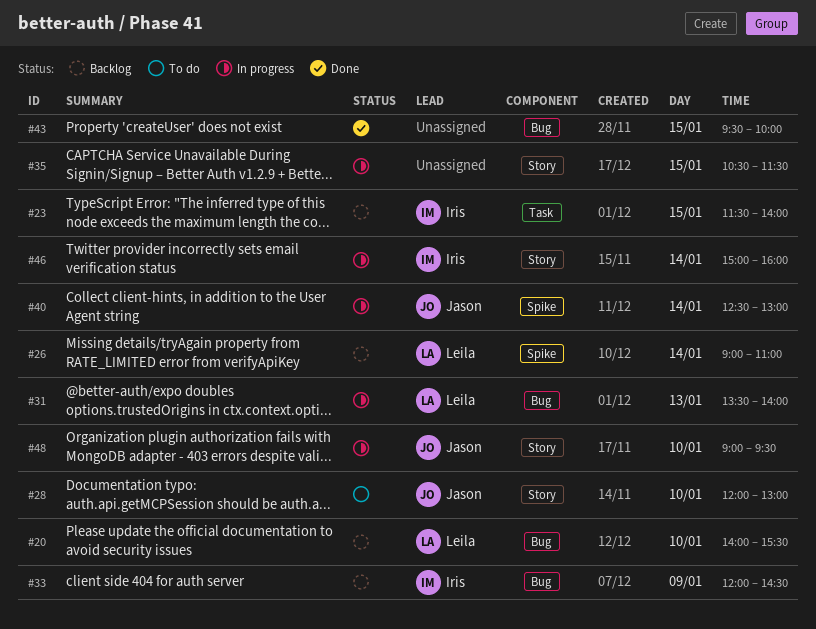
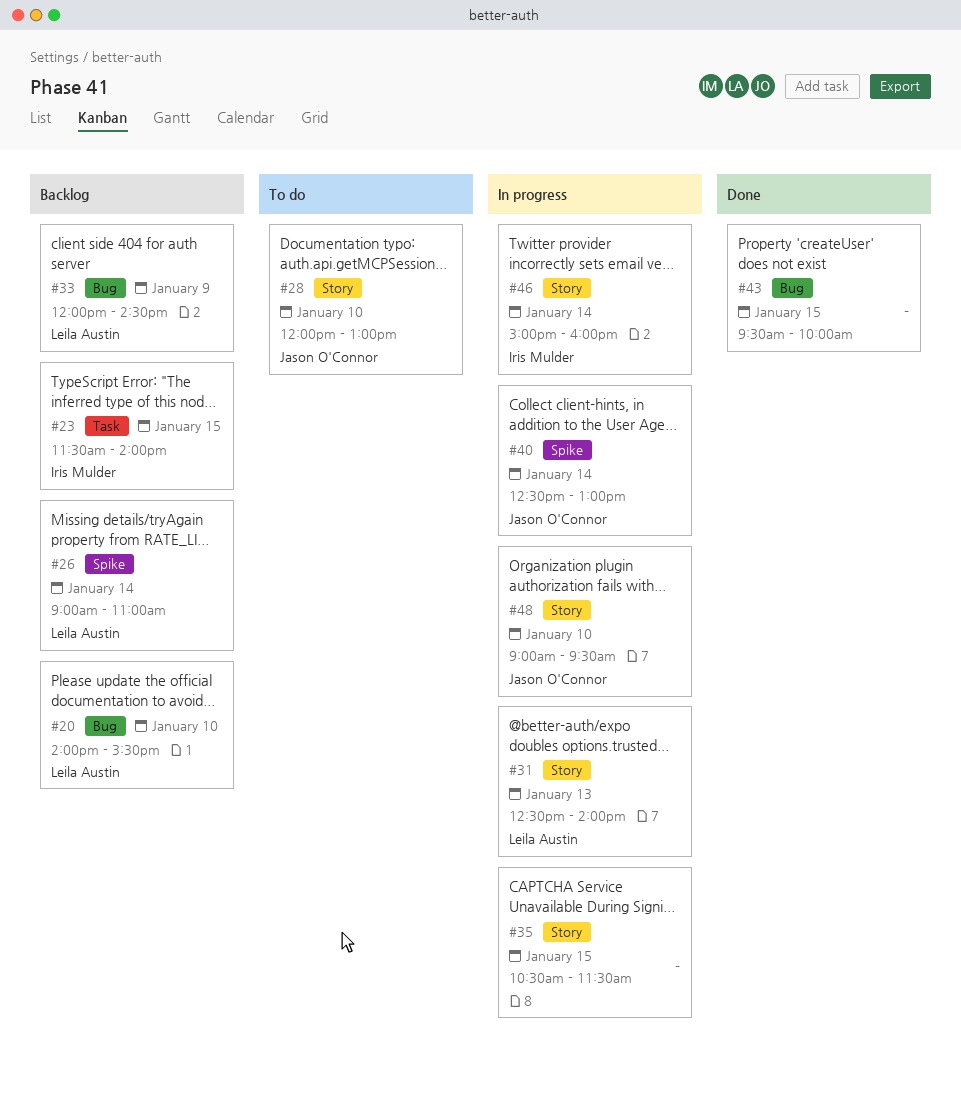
#31, label: Bug -> Story
#31, begins: 13:30 -> 12:30
#33, owner: Iris Mulder -> Leila Austin

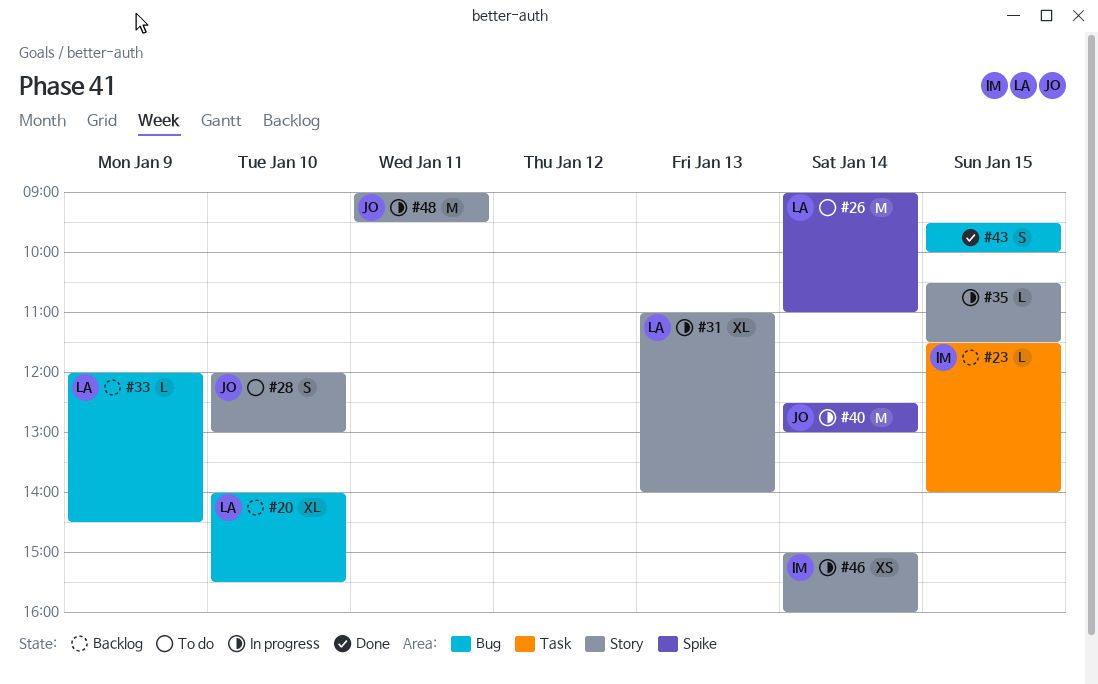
#26, status: Backlog -> To do
#31, begins: 12:30 -> 11:00
#48, day: Jan 10 -> Jan 11

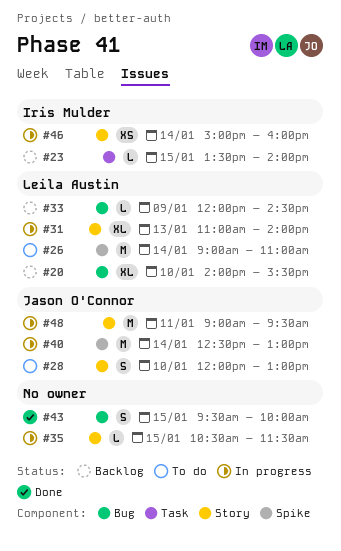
#23, begins: 11:30 -> 13:30

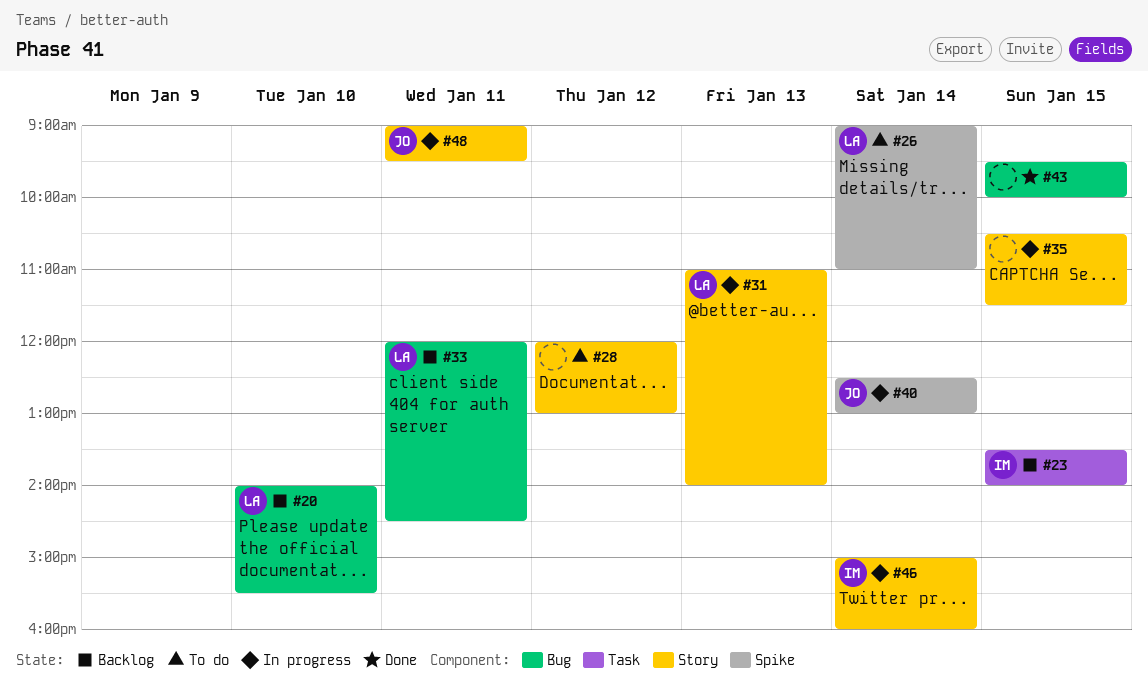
#28, owner: Jason O'Connor -> none
#28, day: Jan 10 -> Jan 12
#33, day: Jan 9 -> Jan 11

